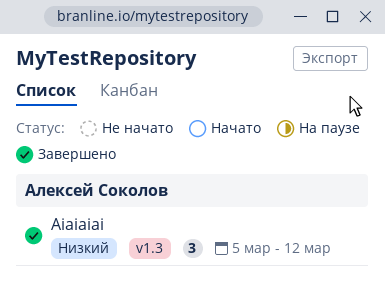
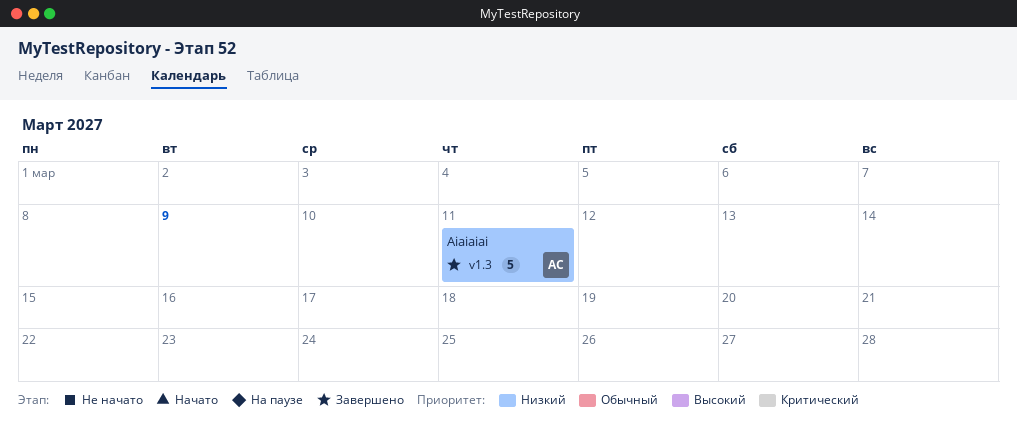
Aiaiaiai, estimate: 3 -> 5
Aiaiaiai, due: Mar 12 -> Mar 11

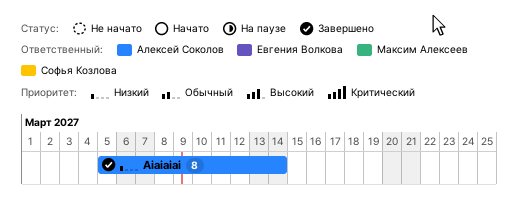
Aiaiaiai, estimate: 5 -> 8
Aiaiaiai, due: Mar 11 -> Mar 14

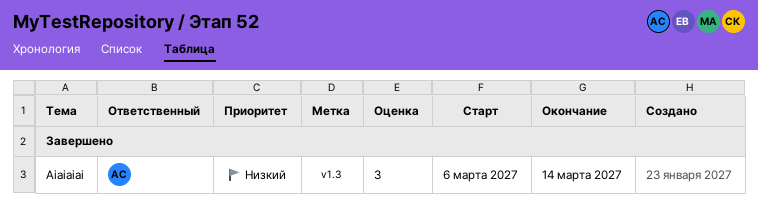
Aiaiaiai, estimate: 8 -> 3
Aiaiaiai, start: Mar 5 -> Mar 6

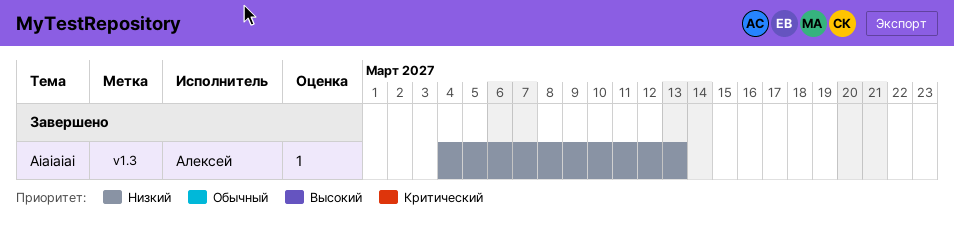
Aiaiaiai, estimate: 3 -> 1
Aiaiaiai, start: Mar 6 -> Mar 4
Aiaiaiai, due: Mar 14 -> Mar 13

